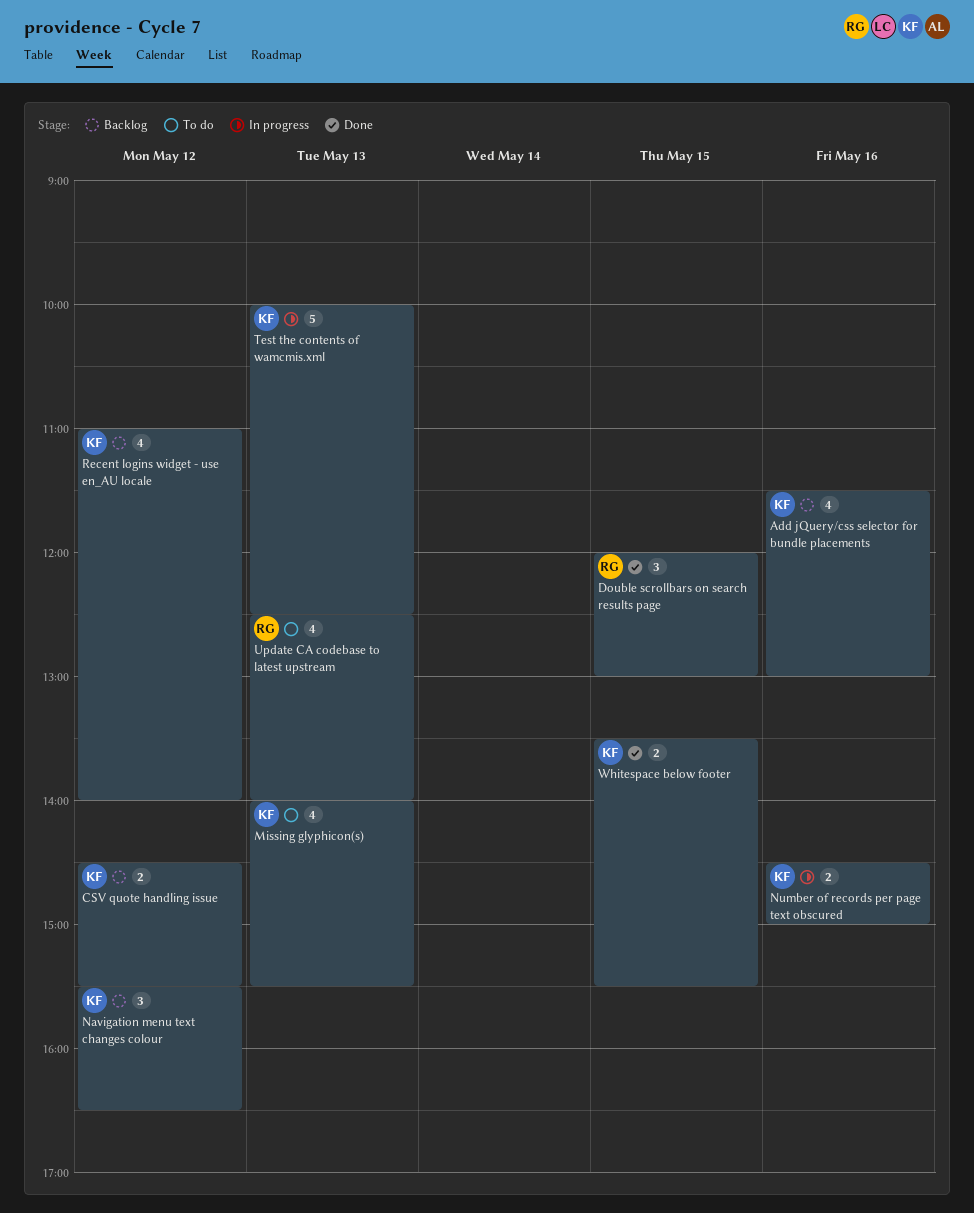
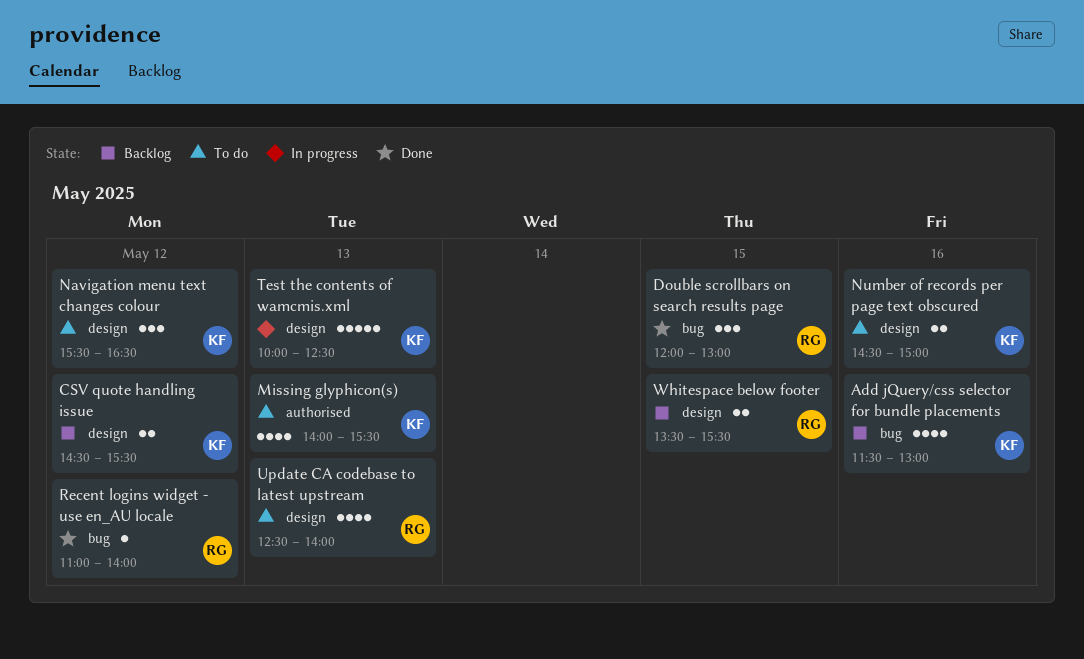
Navigation menu text changes colour, status: Backlog -> To do
Number of records per page text obscured, status: In progress -> To do
Recent logins widget - use en_AU locale, status: Backlog -> Done
Recent logins widget - use en_AU locale, owner: KF -> RG
Recent logins widget - use en_AU locale, estimate: 4 -> 1
Whitespace below footer, status: Done -> Backlog
Whitespace below footer, owner: KF -> RG

